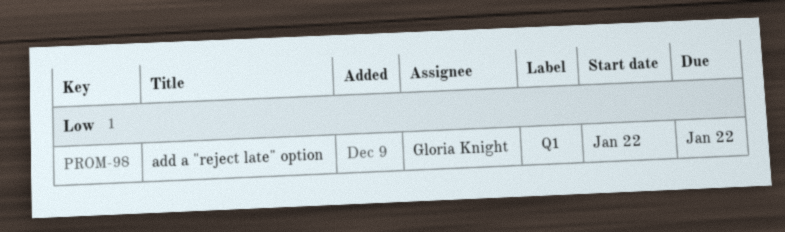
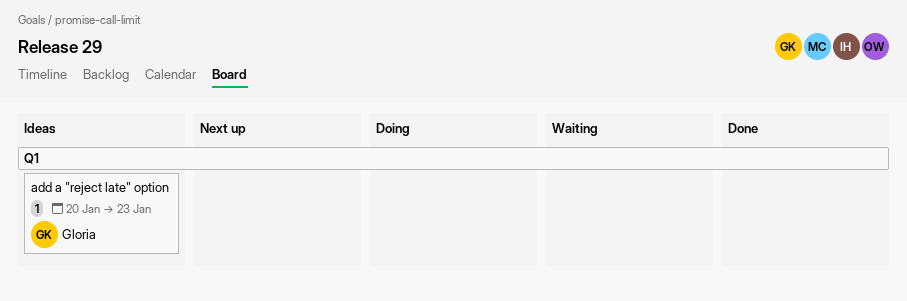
add a "reject late" option, start: Jan 22 -> Jan 20
add a "reject late" option, due: Jan 22 -> Jan 23

